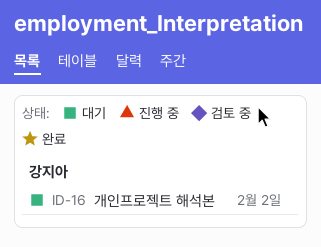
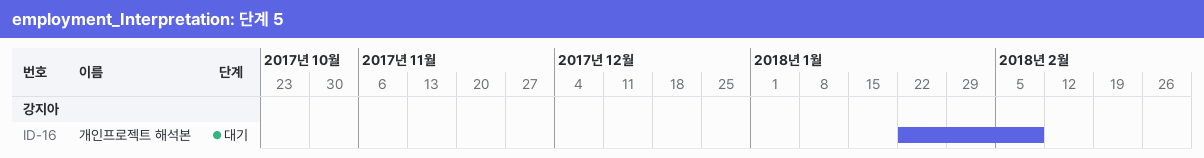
ID-16, due: Feb 2 -> Feb 9

